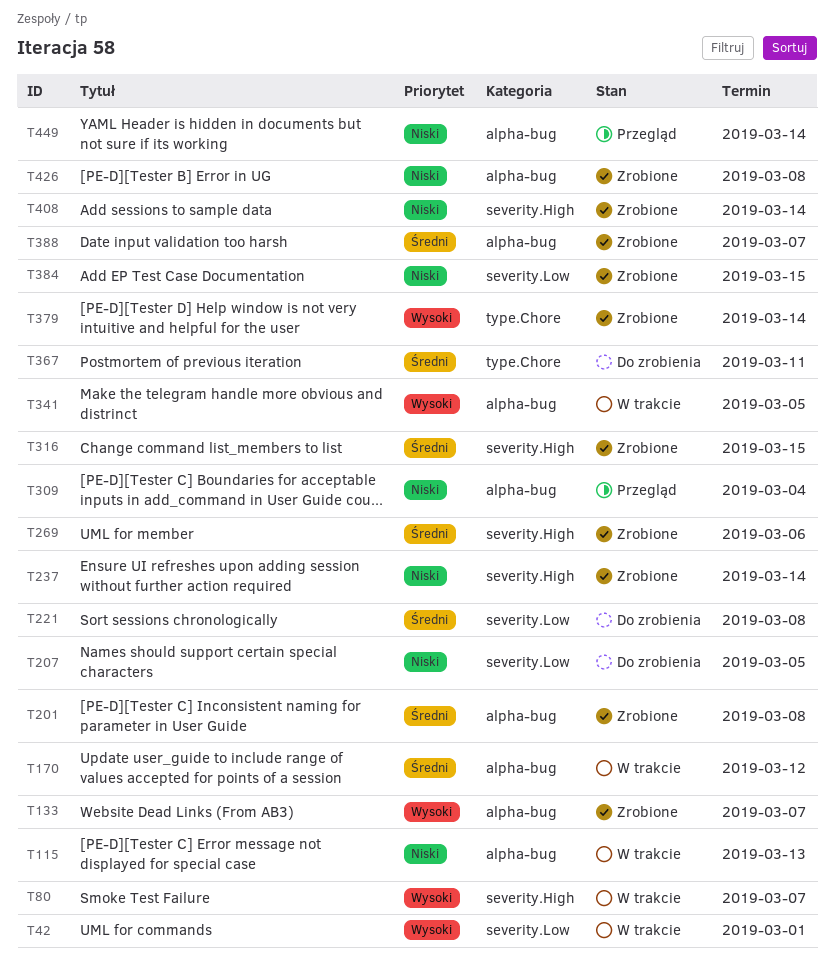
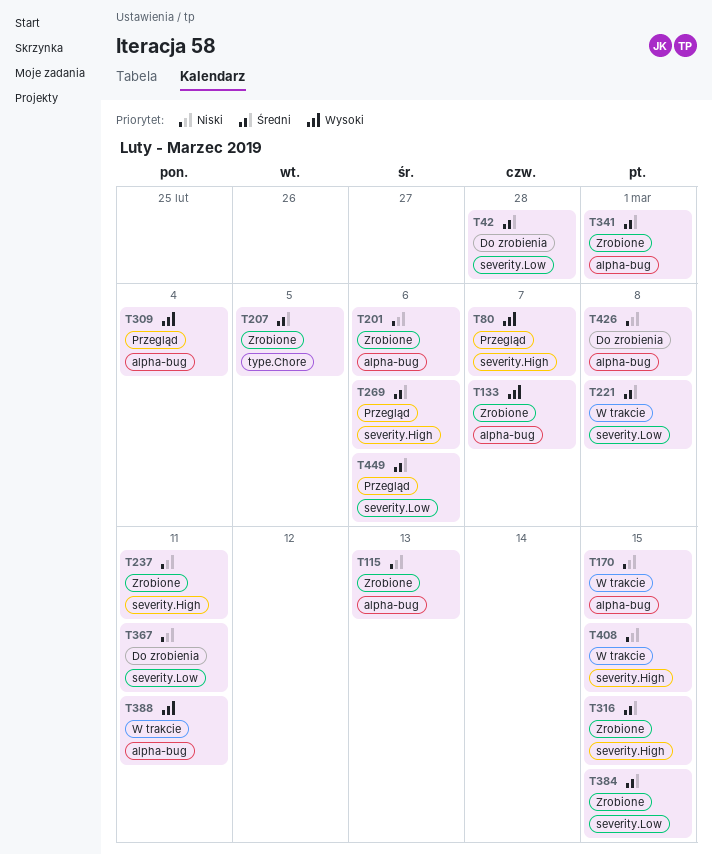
T42, status: W trakcie -> Do zrobienia
T42, priority: Wysoki -> Średni
T42, due: Mar 1 -> Feb 28
T80, status: W trakcie -> Przegląd
T115, status: W trakcie -> Zrobione
T170, priority: Średni -> Niski
T170, due: Mar 12 -> Mar 15
T201, priority: Średni -> Niski
T201, due: Mar 8 -> Mar 6
T207, status: Do zrobienia -> Zrobione
T207, priority: Niski -> Średni
T207, label: severity.Low -> type.Chore
T221, status: Do zrobienia -> W trakcie
T237, due: Mar 14 -> Mar 11
T269, status: Zrobione -> Przegląd
T309, priority: Niski -> Wysoki
T341, status: W trakcie -> Zrobione
T341, priority: Wysoki -> Średni
T341, due: Mar 5 -> Mar 1
T367, priority: Średni -> Niski
T367, label: type.Chore -> severity.Low
T379: present -> none
T384, priority: Niski -> Średni
T388, status: Zrobione -> W trakcie
T388, priority: Średni -> Wysoki
T388, due: Mar 7 -> Mar 11
T408, status: Zrobione -> W trakcie
T408, due: Mar 14 -> Mar 15
T426, status: Zrobione -> Do zrobienia
T449, priority: Niski -> Średni
T449, label: alpha-bug -> severity.Low
T449, due: Mar 14 -> Mar 6

